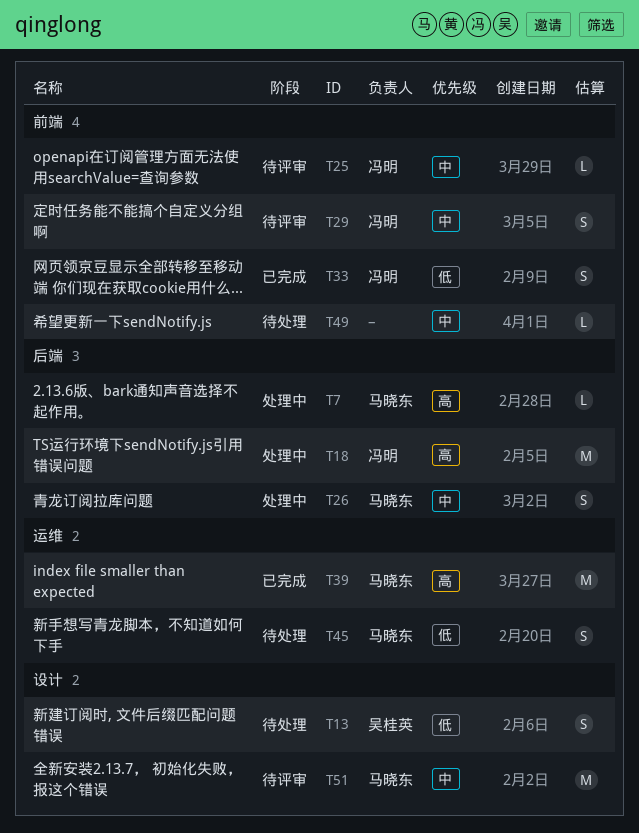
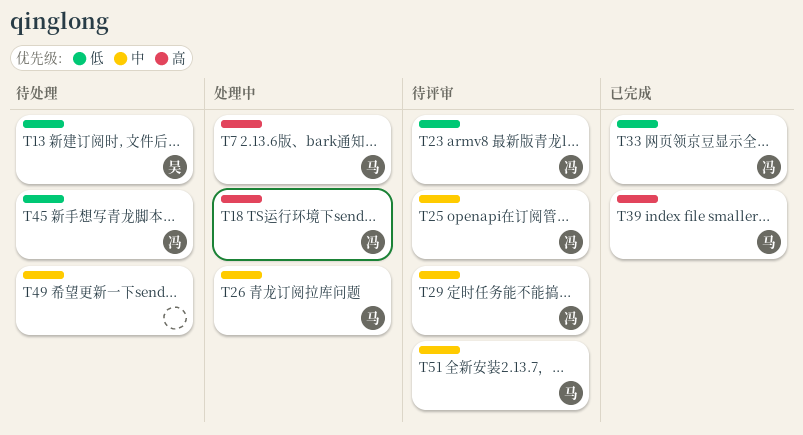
T23: none -> present
T45, owner: 马晓东 -> 冯明

